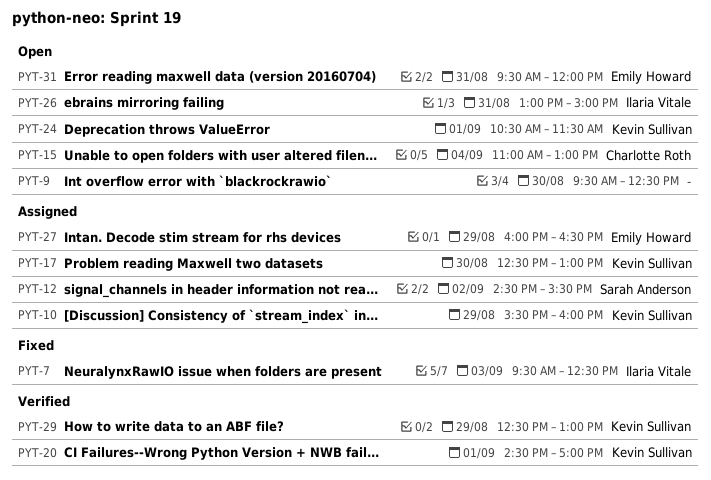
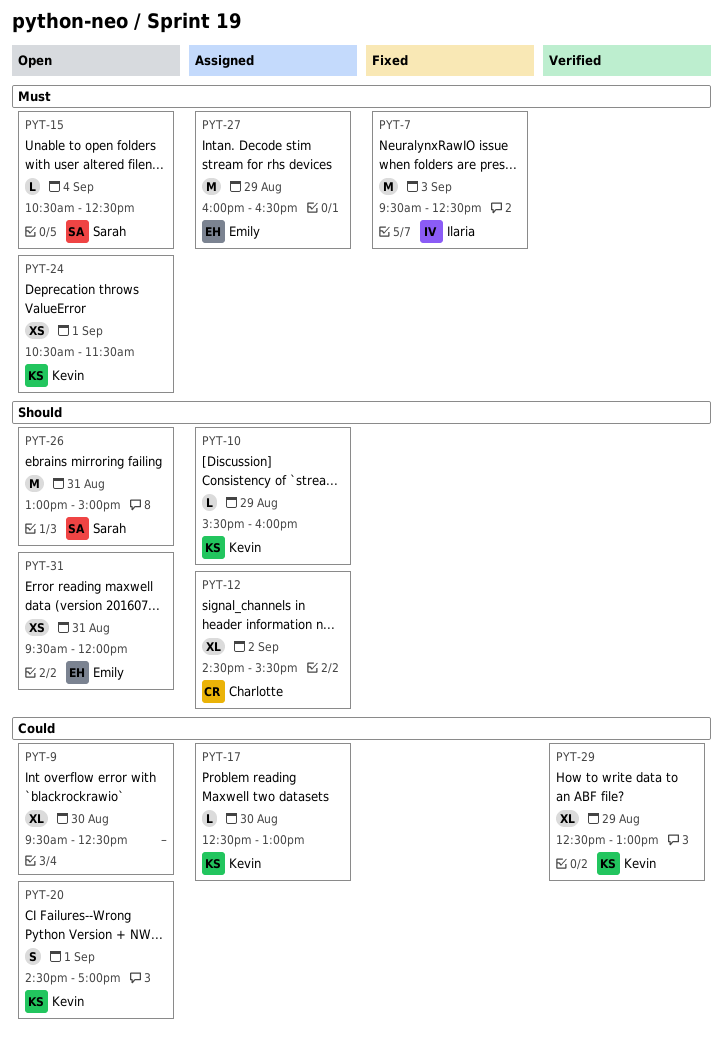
PYT-12, owner: Sarah Anderson -> Charlotte Roth
PYT-15, owner: Charlotte Roth -> Sarah Anderson
PYT-15, begins: 11:00 -> 10:30
PYT-15, ends: 13:00 -> 12:30
PYT-20, status: Verified -> Open
PYT-26, owner: Ilaria Vitale -> Sarah Anderson

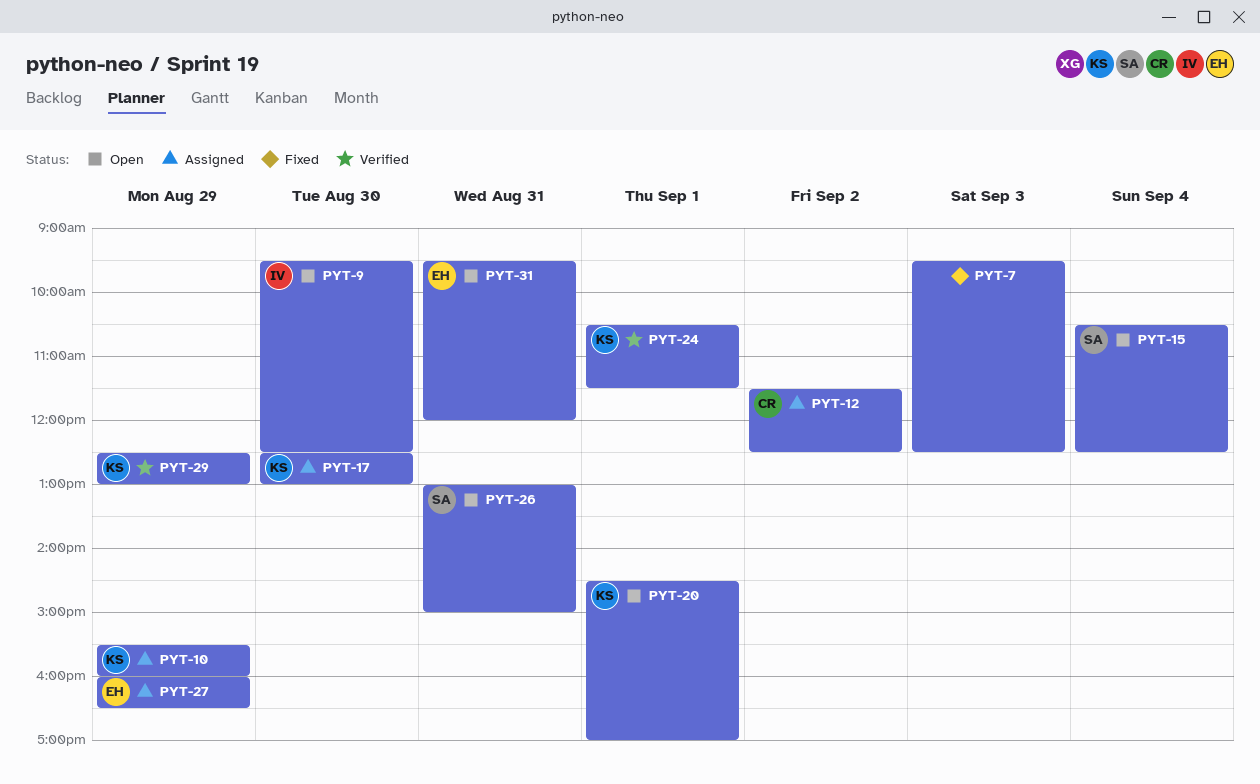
PYT-7, owner: Ilaria -> none
PYT-9, owner: none -> Ilaria
PYT-12, begins: 14:30 -> 11:30
PYT-12, ends: 15:30 -> 12:30
PYT-24, status: Open -> Verified

